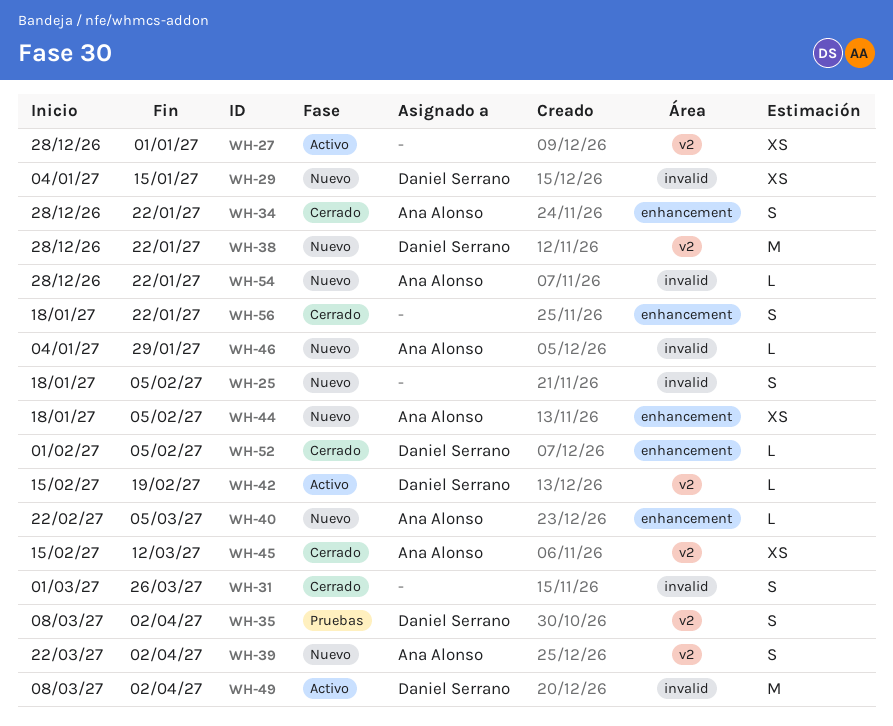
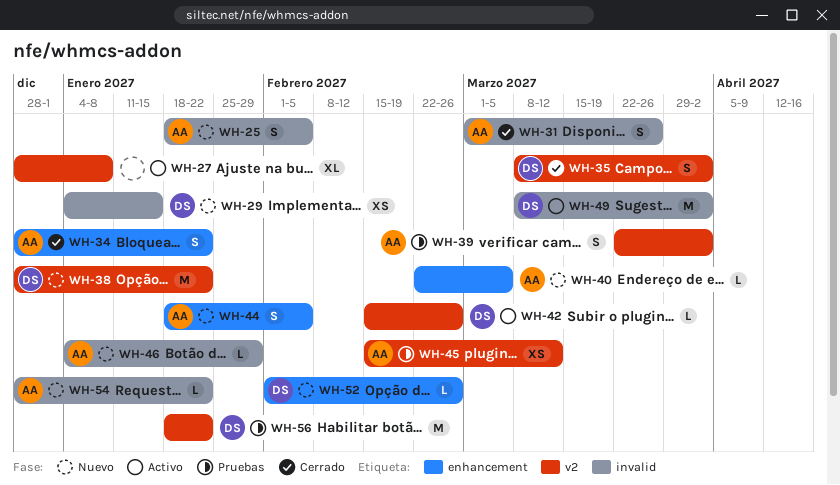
WH-25, owner: none -> Ana Alonso
WH-27, estimate: XS -> XL
WH-27, due: Jan 1 -> Jan 8
WH-31, owner: none -> Ana Alonso
WH-35, status: Pruebas -> Cerrado
WH-39, status: Nuevo -> Pruebas
WH-42, due: Feb 19 -> Feb 26
WH-44, estimate: XS -> S
WH-45, status: Cerrado -> Pruebas
WH-52, status: Cerrado -> Nuevo
WH-52, due: Feb 5 -> Feb 26
WH-56, status: Cerrado -> Pruebas
WH-56, owner: none -> Daniel Serrano
WH-56, label: enhancement -> v2
WH-56, estimate: S -> M

